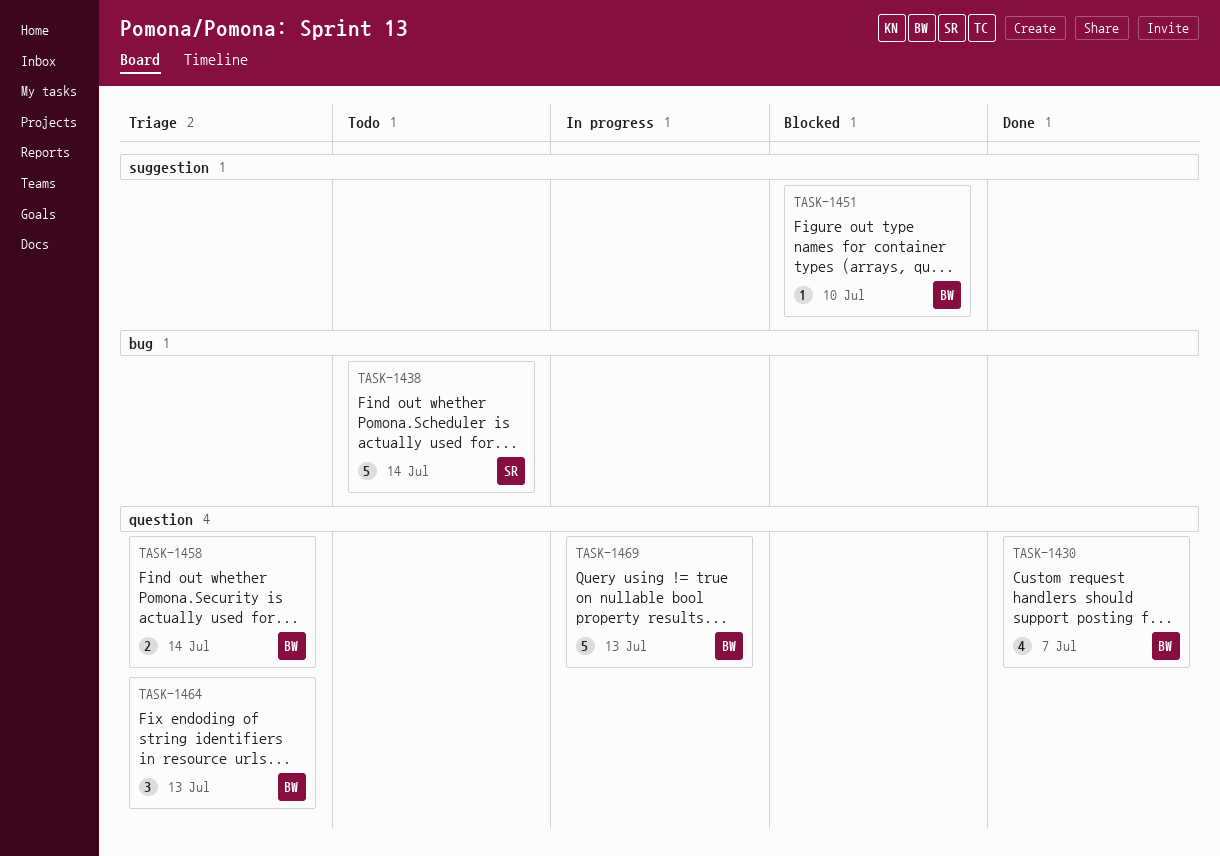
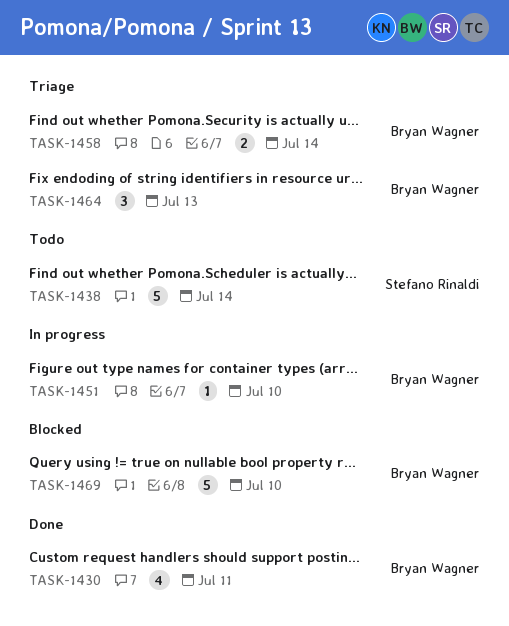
TASK-1430, due: Jul 7 -> Jul 11
TASK-1451, status: Blocked -> In progress
TASK-1469, status: In progress -> Blocked
TASK-1469, due: Jul 13 -> Jul 10

